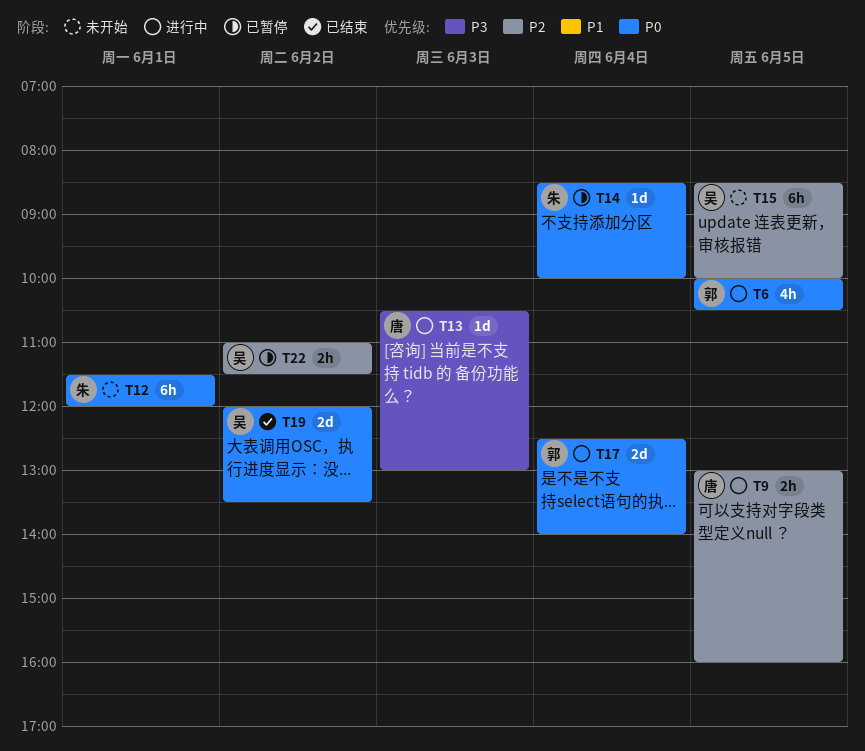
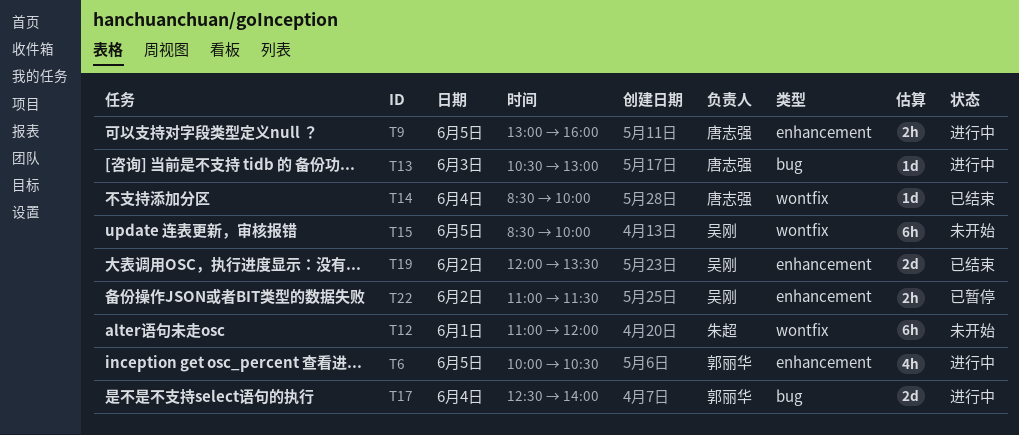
T12, begins: 11:30 -> 11:00
T14, status: 已暂停 -> 已结束
T14, owner: 朱超 -> 唐志强

